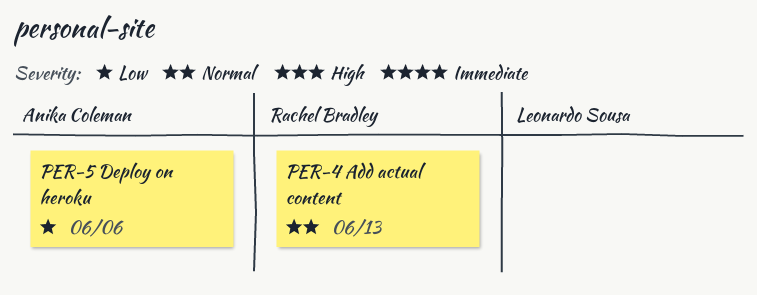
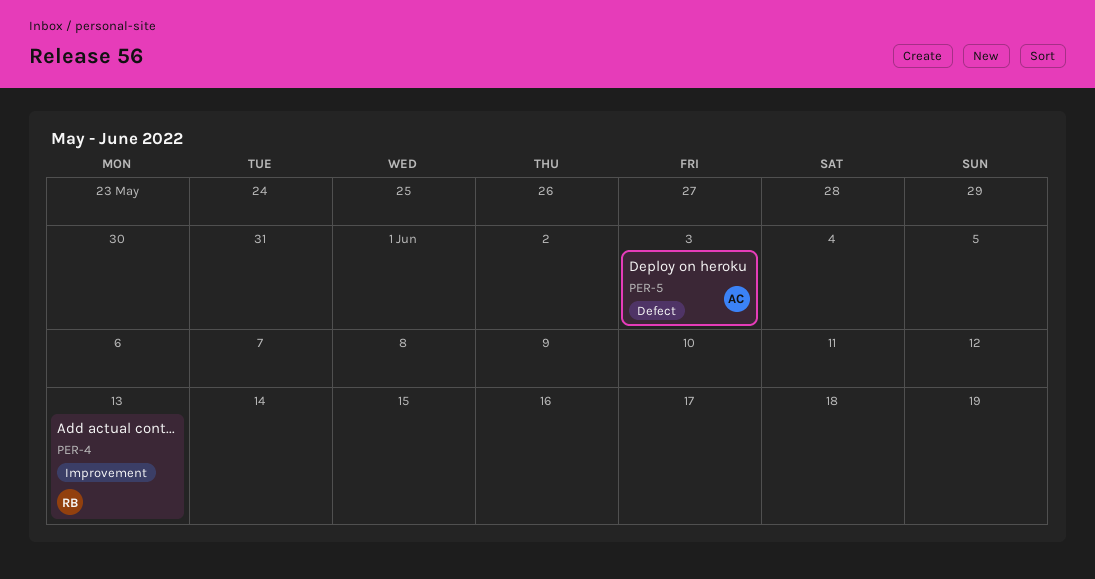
PER-5, due: Jun 6 -> Jun 3

